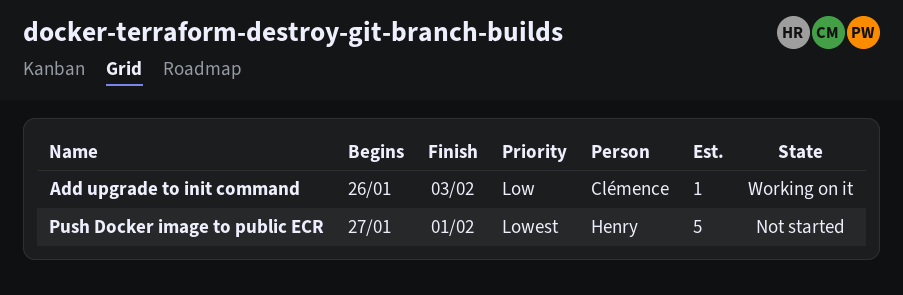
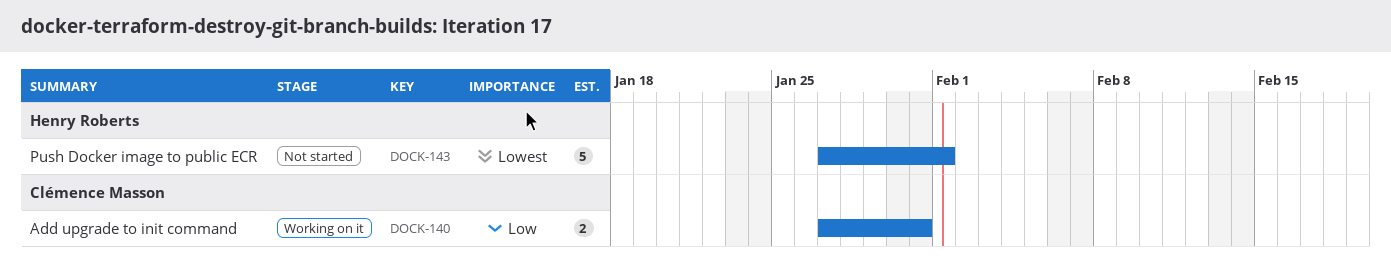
Add upgrade to init command, estimate: 1 -> 2
Add upgrade to init command, start: Jan 26 -> Jan 27
Add upgrade to init command, due: Feb 3 -> Jan 31

